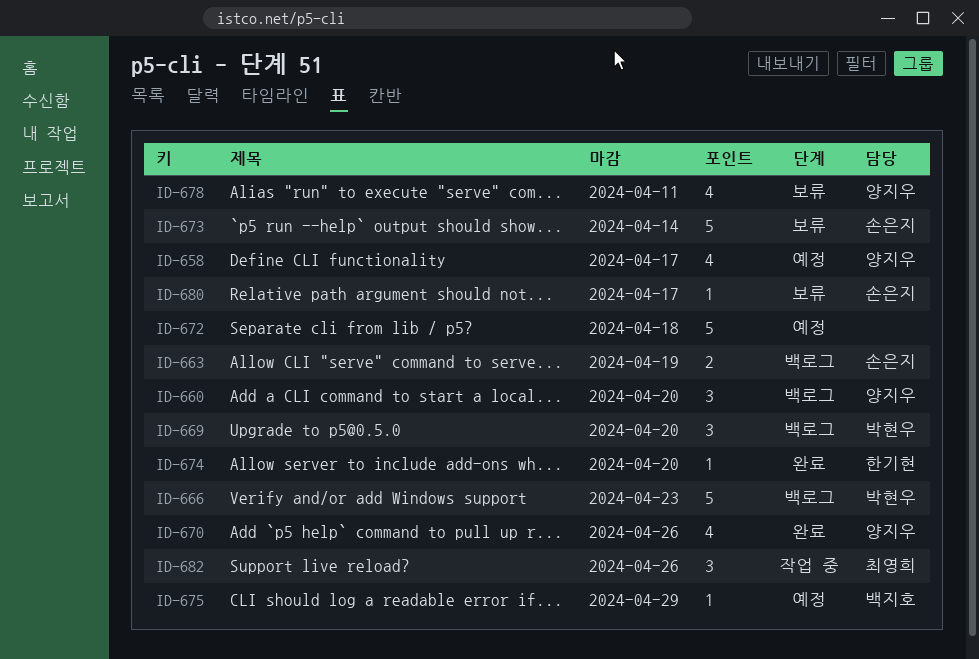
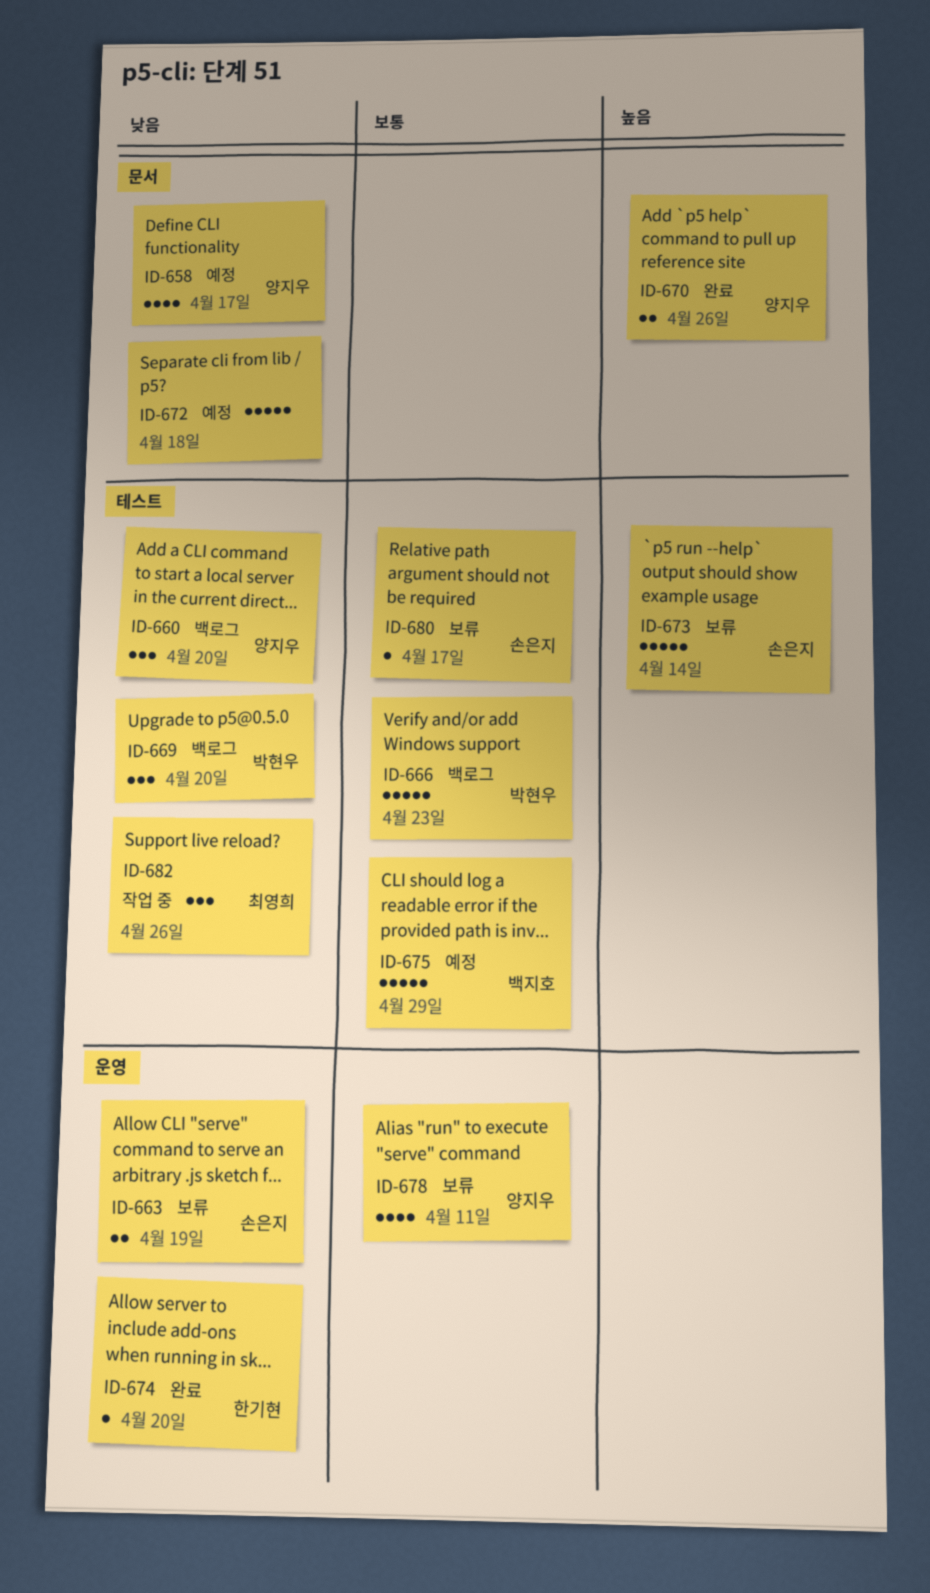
ID-663, status: 백로그 -> 보류
ID-670, estimate: 4 -> 2
ID-675, estimate: 1 -> 5

